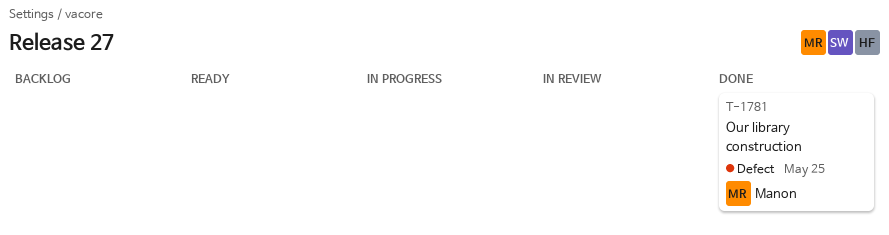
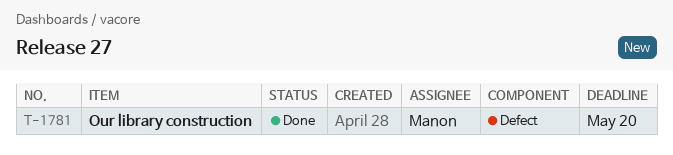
T-1781, due: May 25 -> May 20

